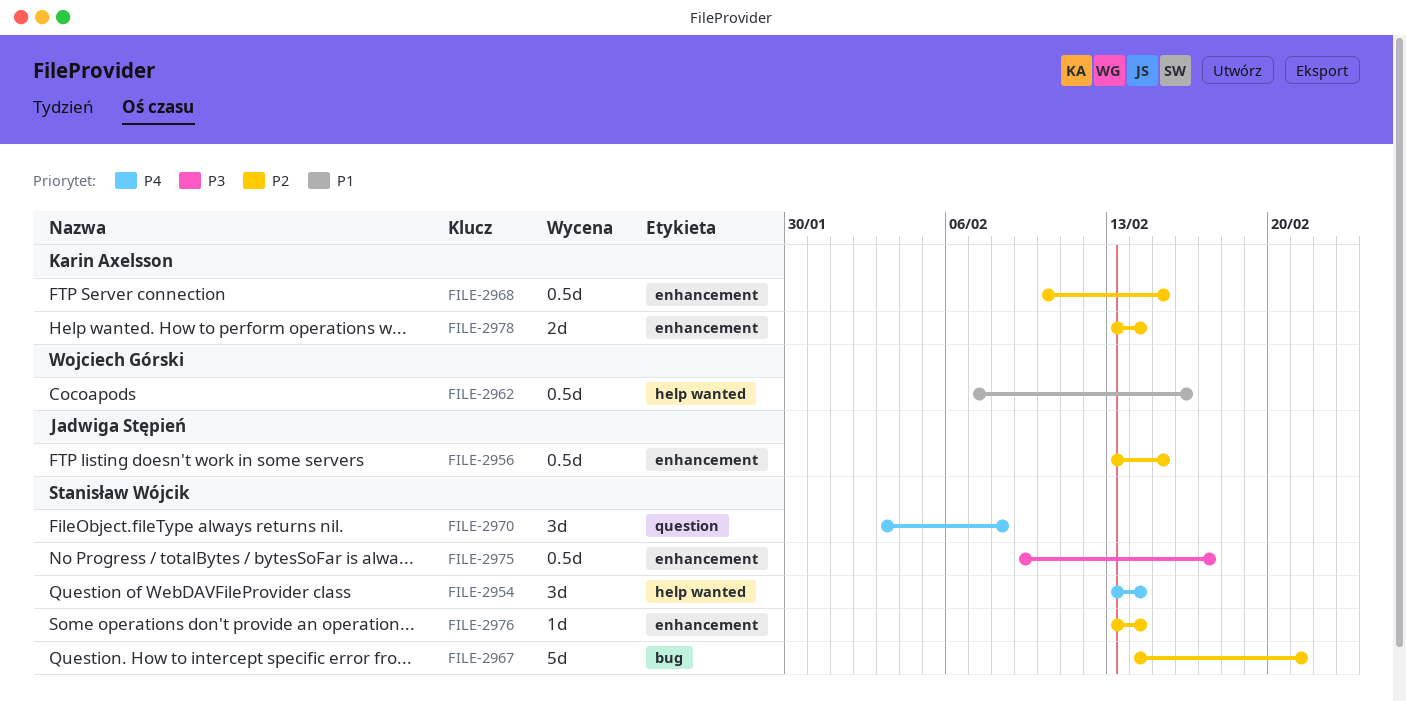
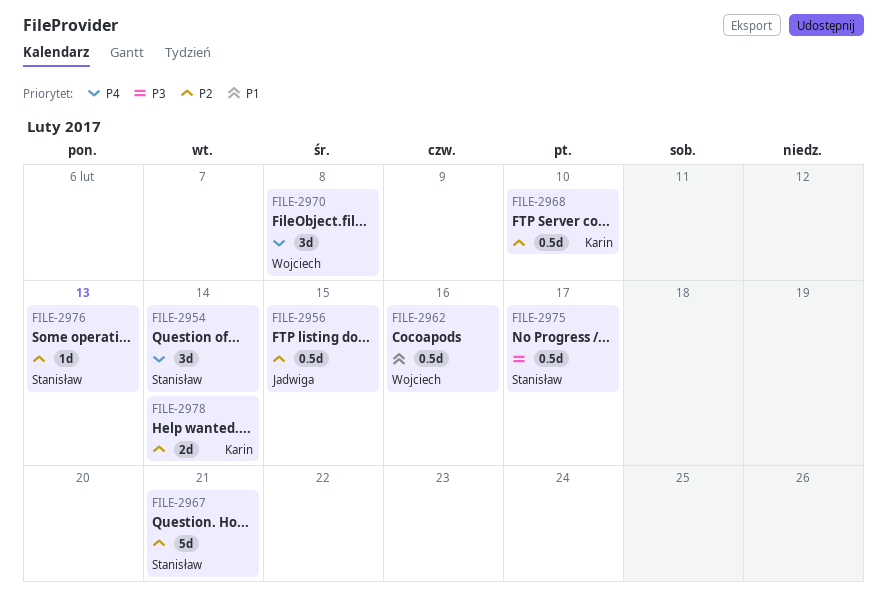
FILE-2968, due: Feb 15 -> Feb 10
FILE-2970, owner: Stanisław Wójcik -> Wojciech Górski
FILE-2976, due: Feb 14 -> Feb 13

